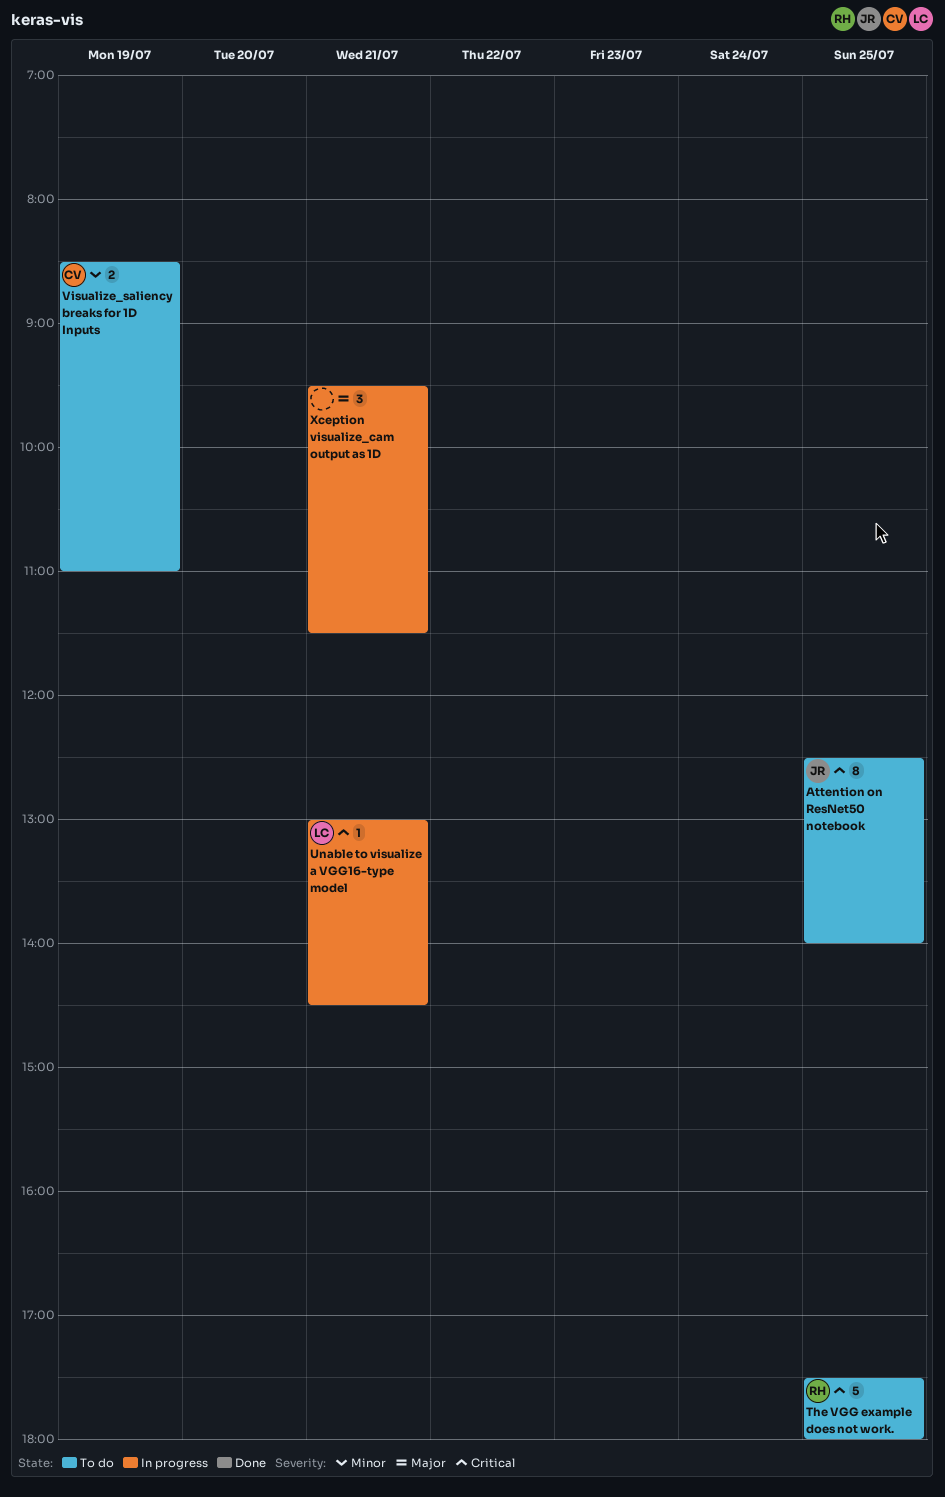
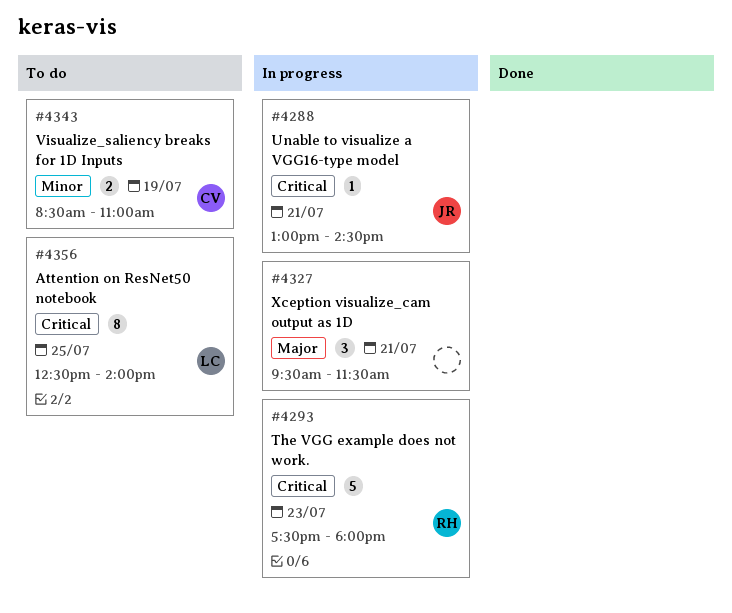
Attention on ResNet50 notebook, owner: JR -> LC
The VGG example does not work., status: To do -> In progress
The VGG example does not work., day: Jul 25 -> Jul 23
Unable to visualize a VGG16-type model, owner: LC -> JR

